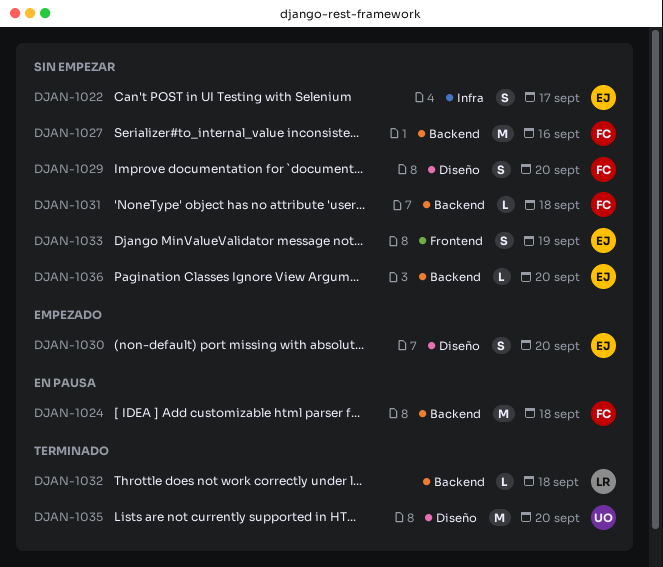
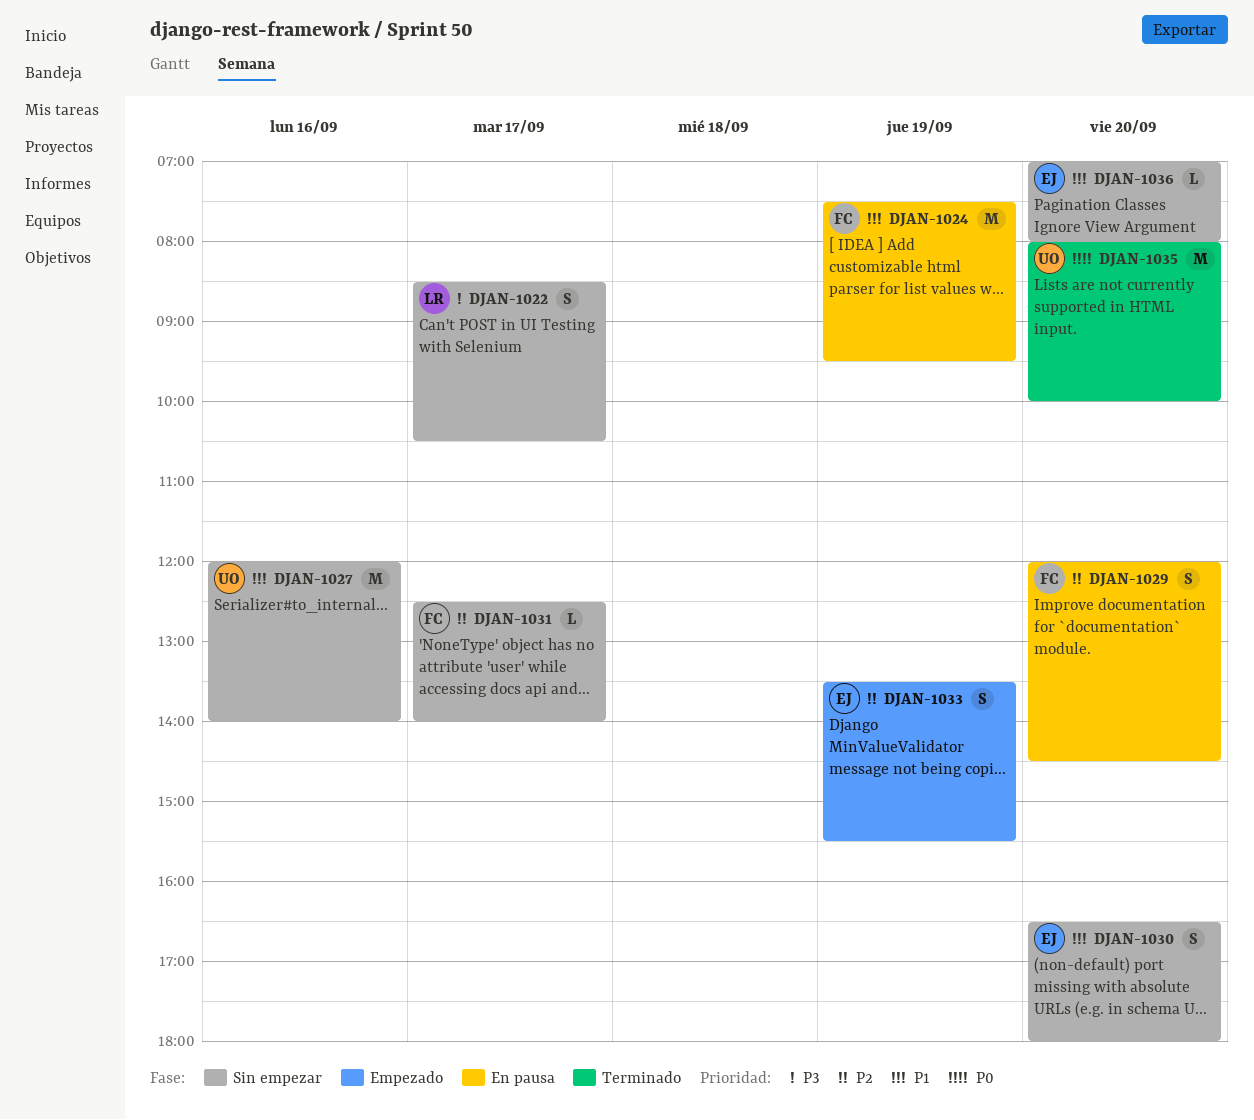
DJAN-1022, owner: EJ -> LR
DJAN-1024, day: Sep 18 -> Sep 19
DJAN-1027, owner: FC -> UO
DJAN-1029, status: Sin empezar -> En pausa
DJAN-1030, status: Empezado -> Sin empezar
DJAN-1031, day: Sep 18 -> Sep 17
DJAN-1032: present -> none
DJAN-1033, status: Sin empezar -> Empezado

